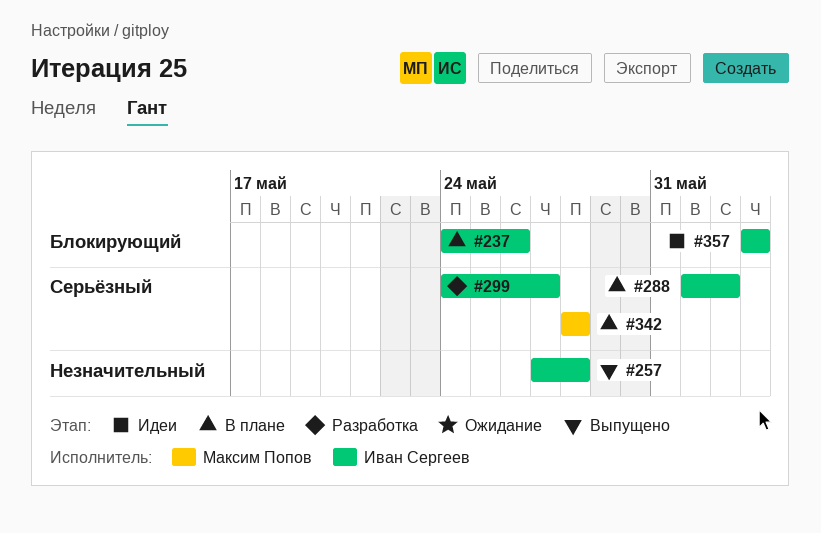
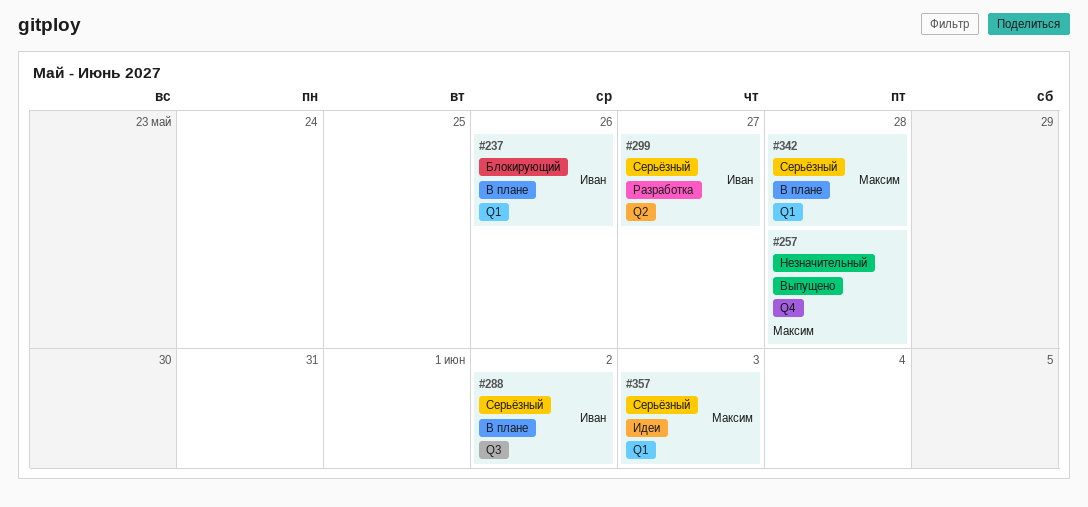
#257, owner: Иван Сергеев -> Максим Попов
#357, owner: Иван Сергеев -> Максим Попов
#357, priority: Блокирующий -> Серьёзный

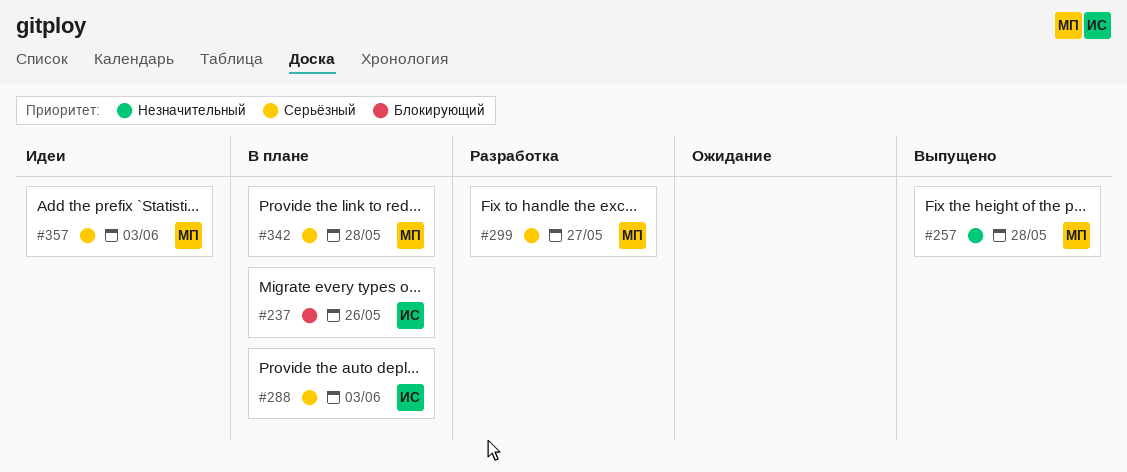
#288, due: Jun 2 -> Jun 3
#299, owner: Иван -> Максим

